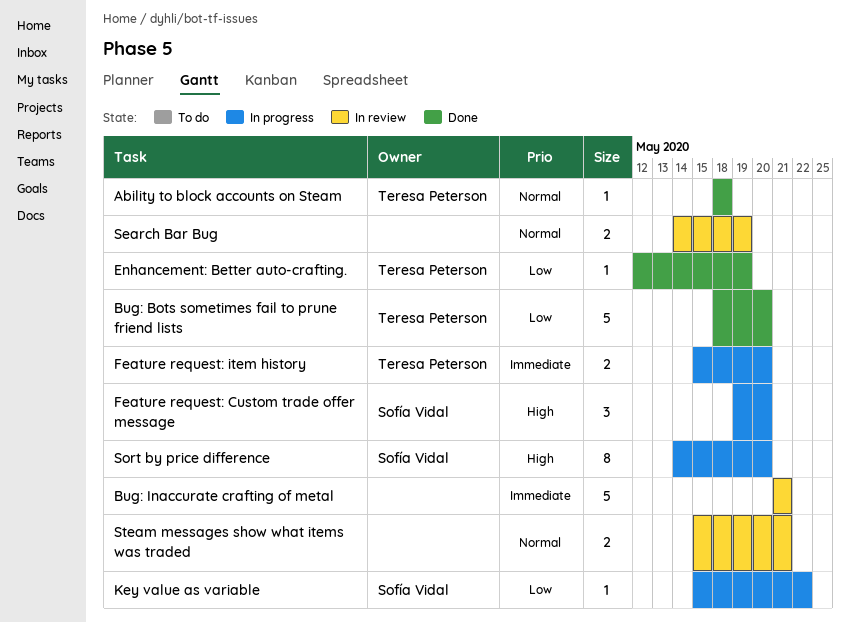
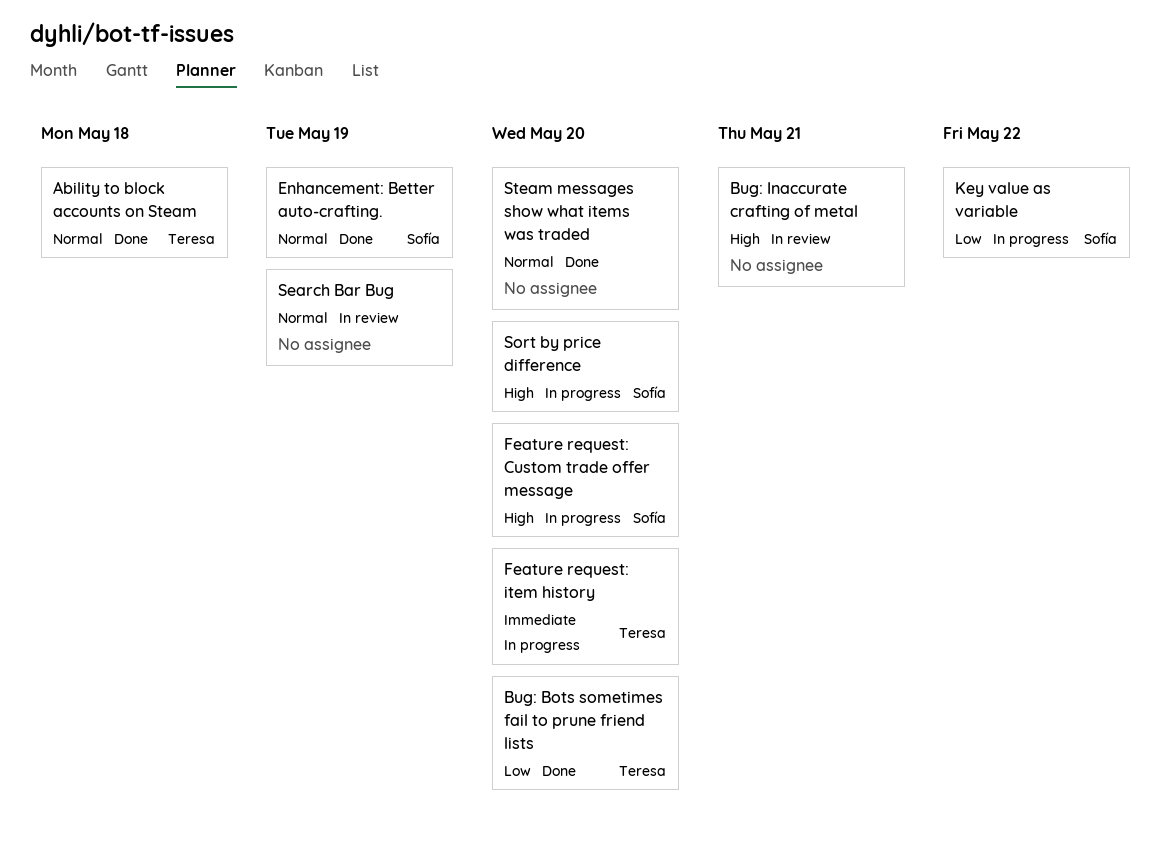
Bug: Inaccurate crafting of metal, priority: Immediate -> High
Enhancement: Better auto-crafting., owner: Teresa Peterson -> Sofía Vidal
Enhancement: Better auto-crafting., priority: Low -> Normal
Steam messages show what items was traded, status: In review -> Done
Steam messages show what items was traded, due: May 21 -> May 20

